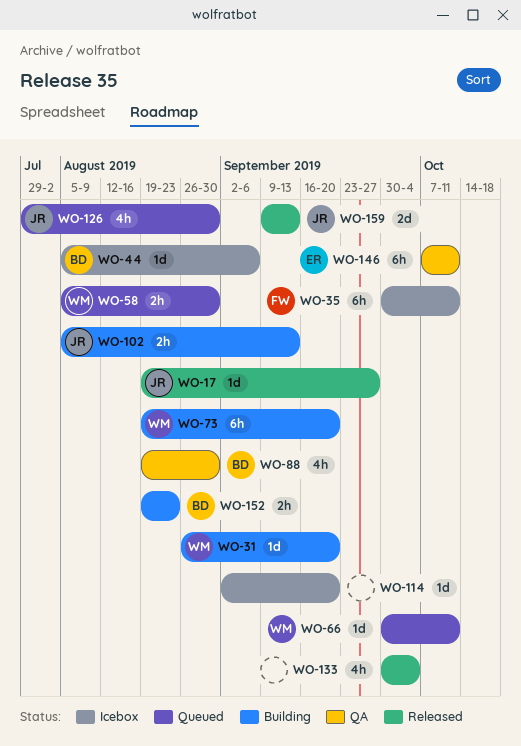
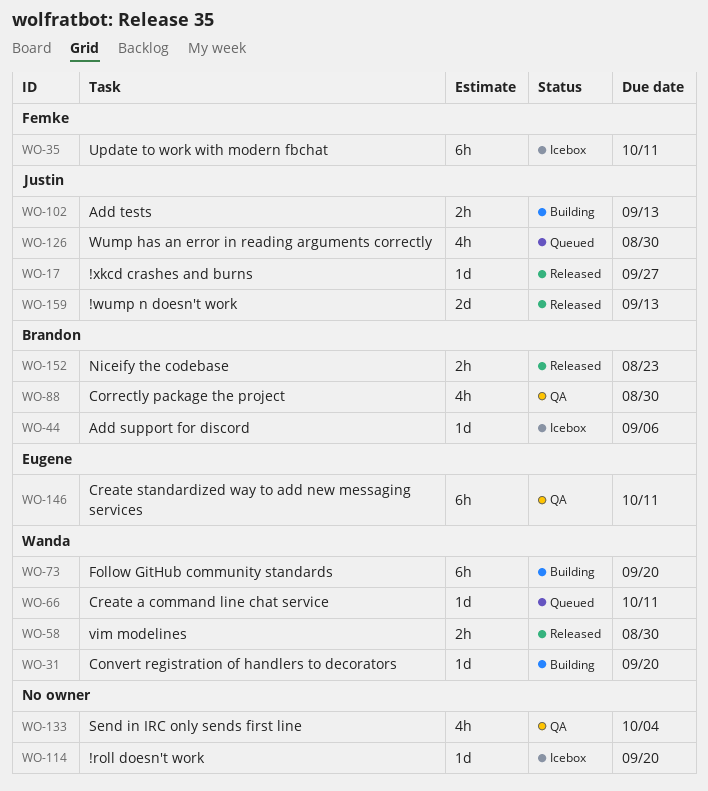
WO-58, status: Queued -> Released
WO-133, status: Released -> QA
WO-152, status: Building -> Released

